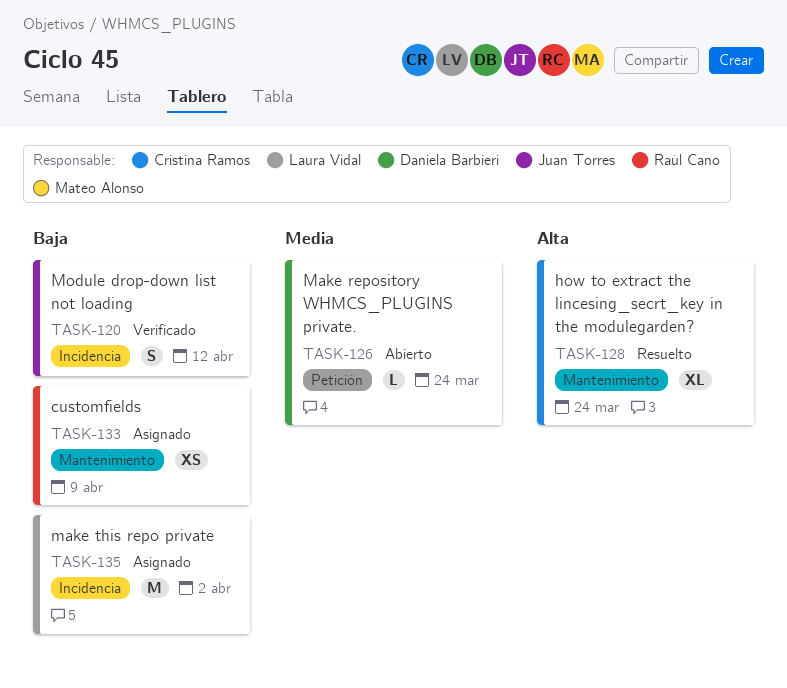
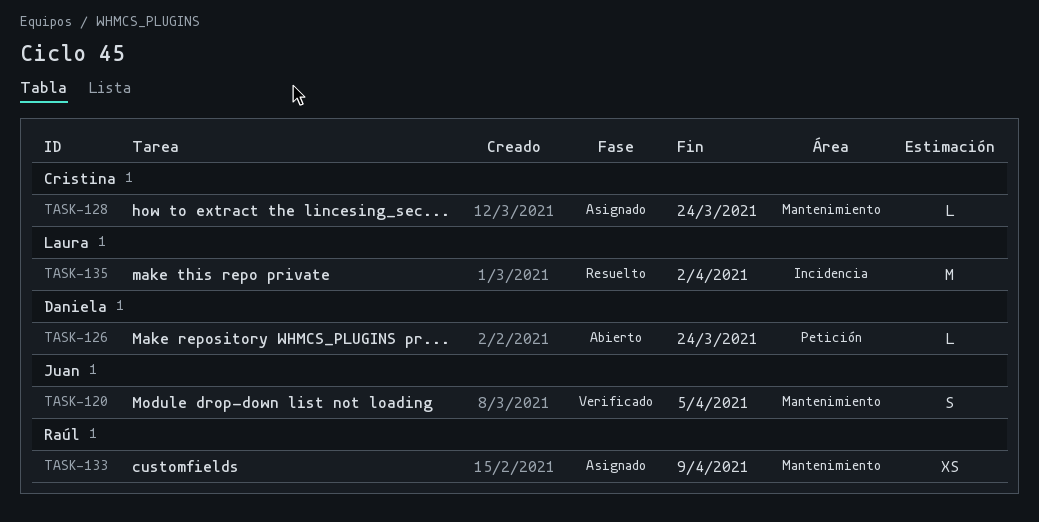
TASK-120, label: Incidencia -> Mantenimiento
TASK-120, due: Apr 12 -> Apr 5
TASK-128, status: Resuelto -> Asignado
TASK-128, estimate: XL -> L
TASK-135, status: Asignado -> Resuelto

